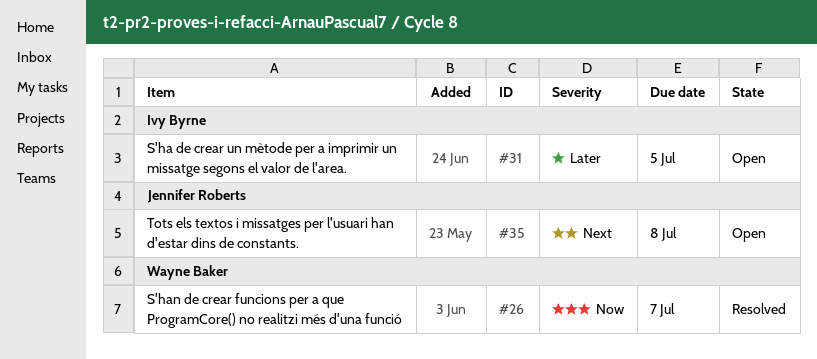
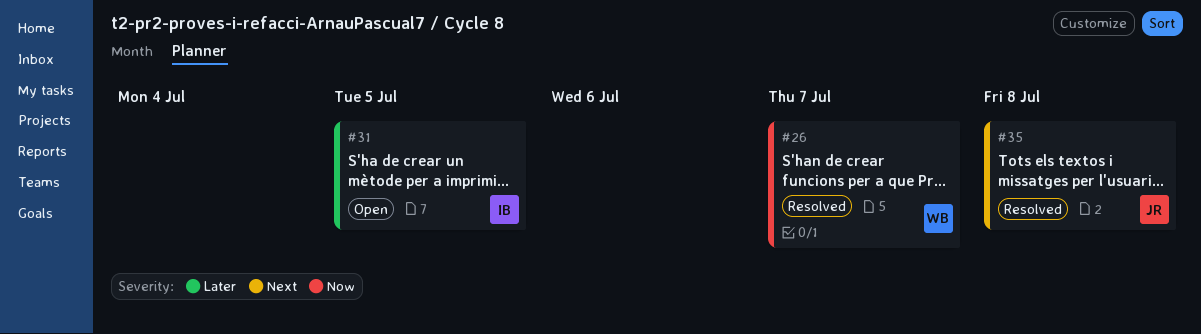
#35, status: Open -> Resolved

